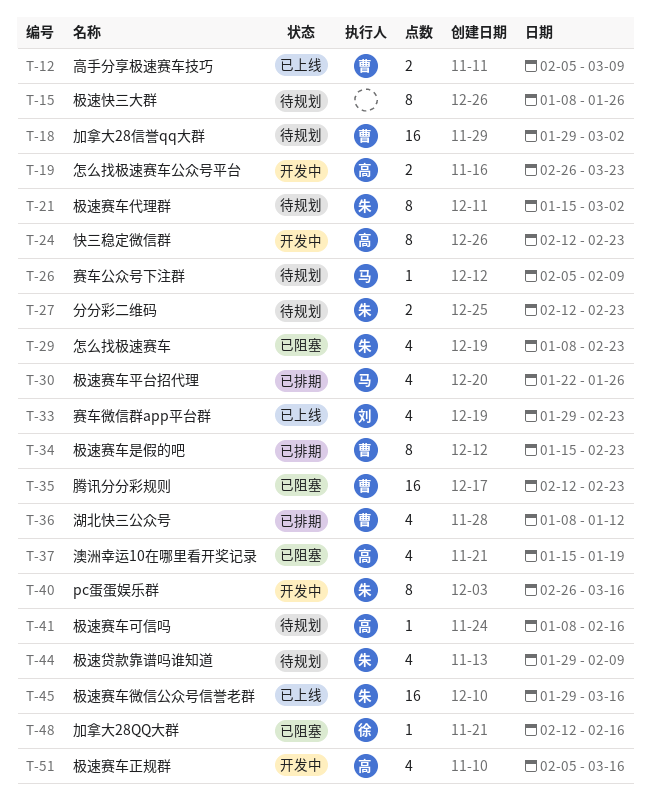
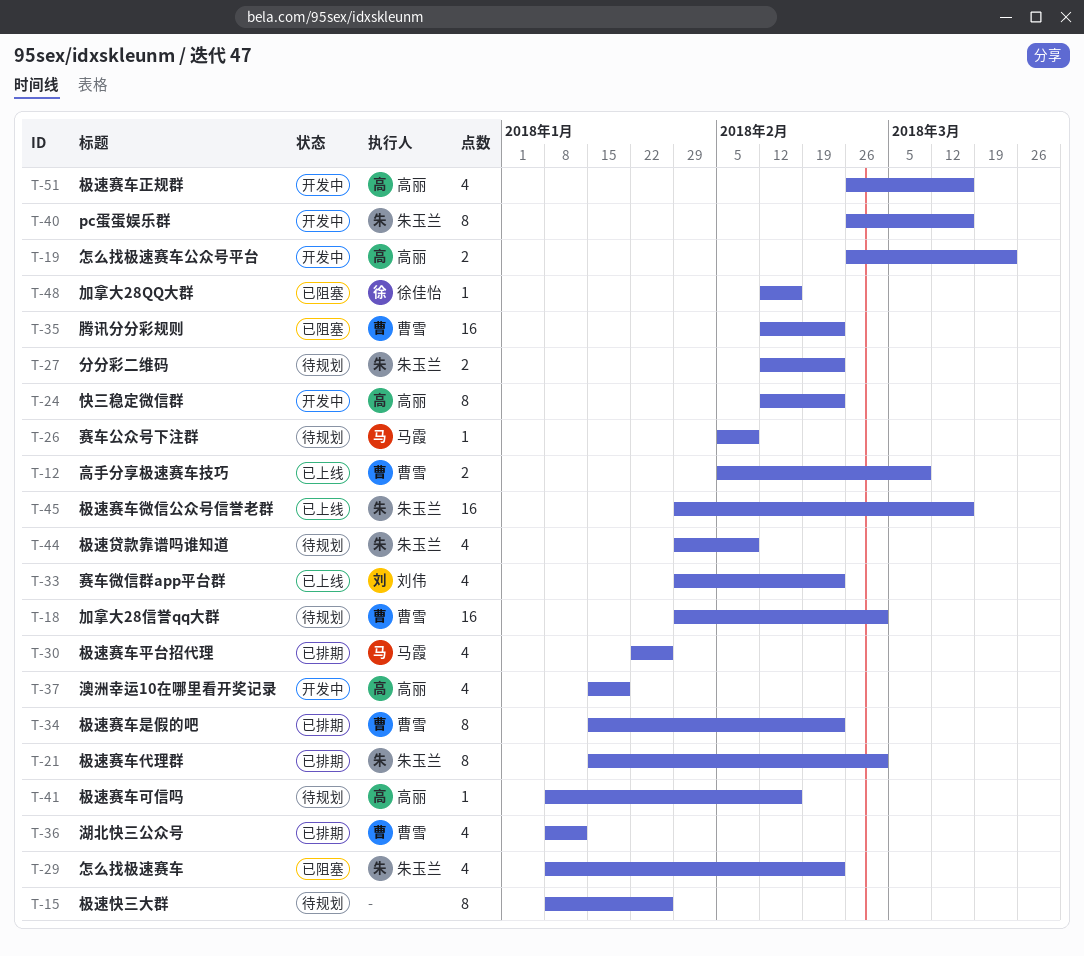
T-21, status: 待规划 -> 已排期
T-37, status: 已阻塞 -> 开发中
T-51, start: Feb 5 -> Feb 26

